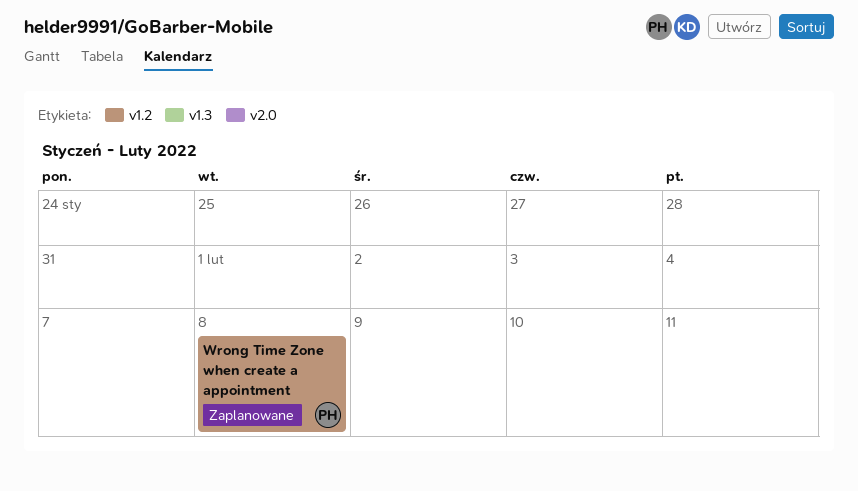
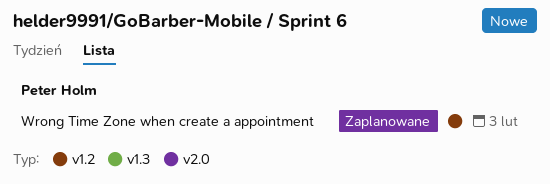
Wrong Time Zone when create a appointment, due: Feb 8 -> Feb 3

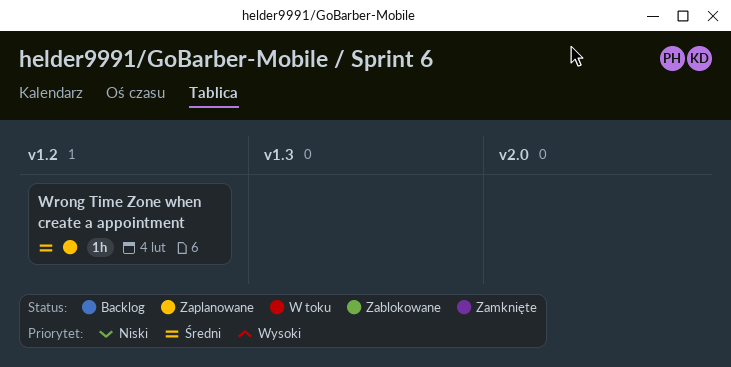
Wrong Time Zone when create a appointment, due: Feb 3 -> Feb 4

